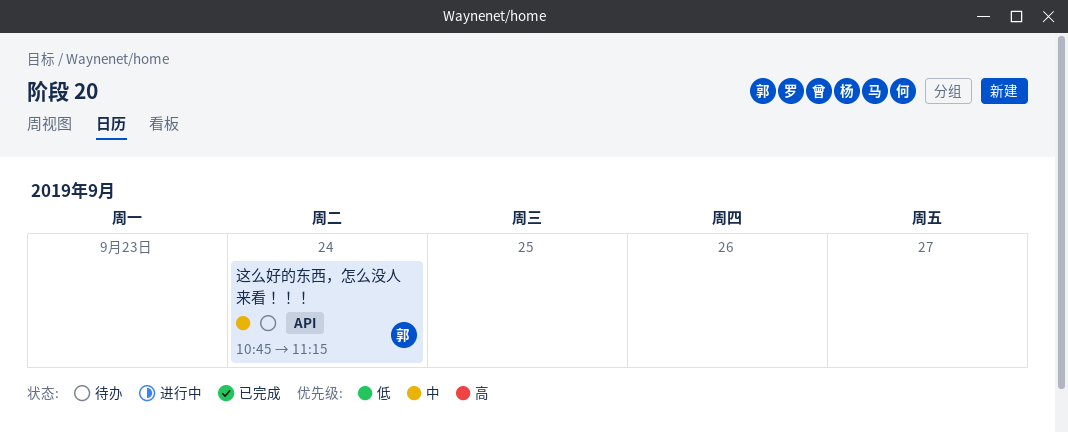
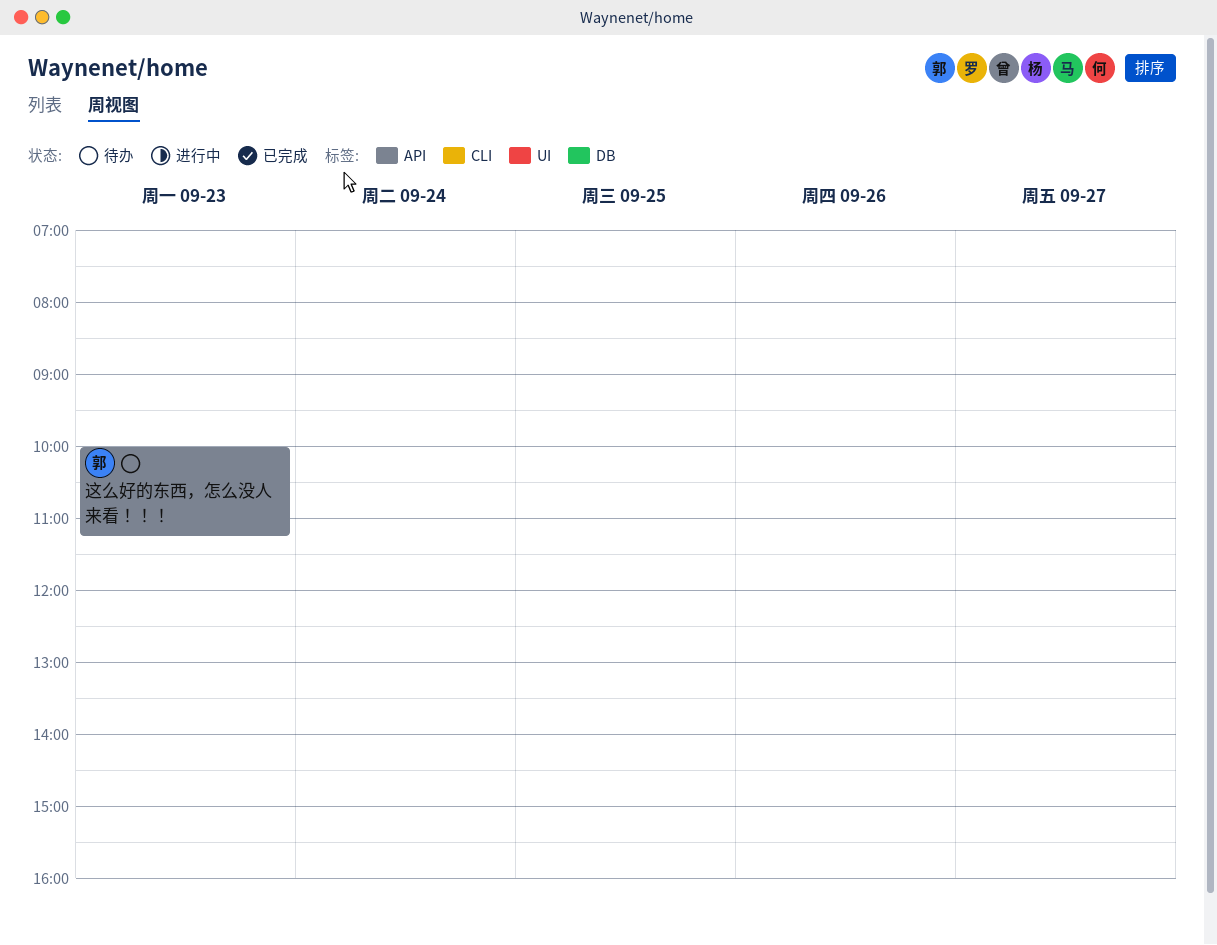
这么好的东西，怎么没人来看！！！, day: Sep 24 -> Sep 23
这么好的东西，怎么没人来看！！！, begins: 10:45 -> 10:00

